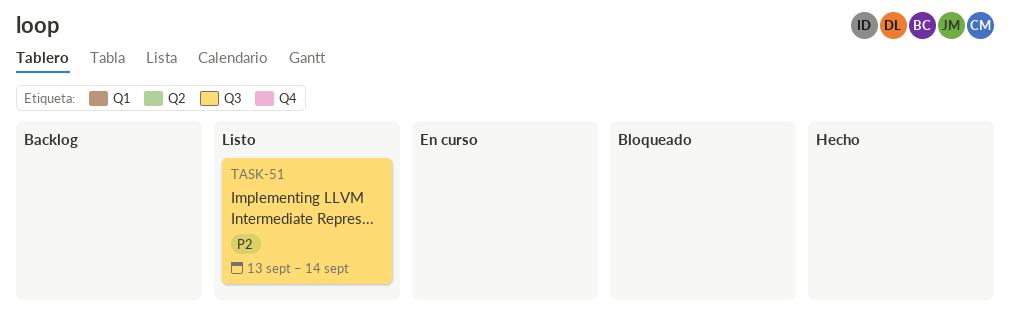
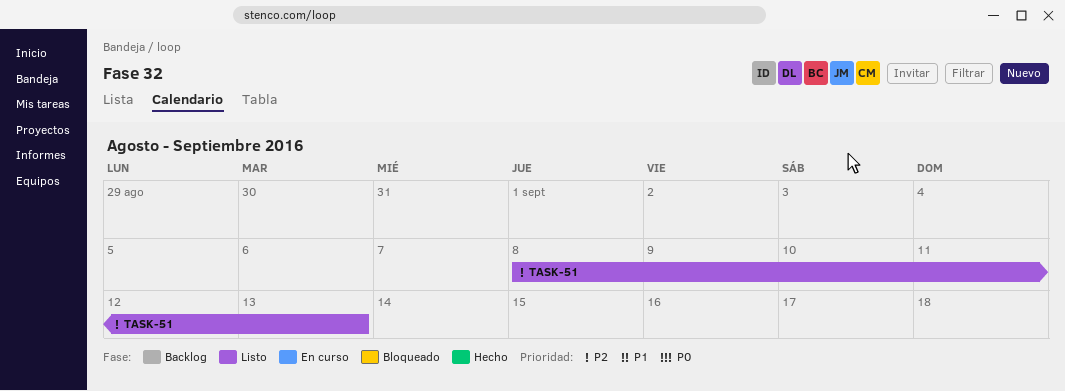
TASK-51, start: Sep 13 -> Sep 8
TASK-51, due: Sep 14 -> Sep 13

